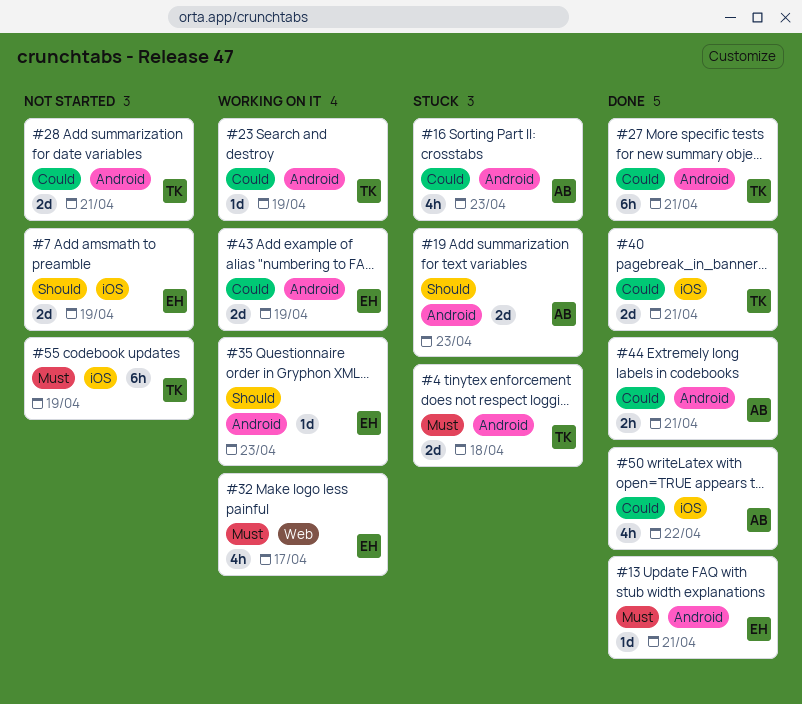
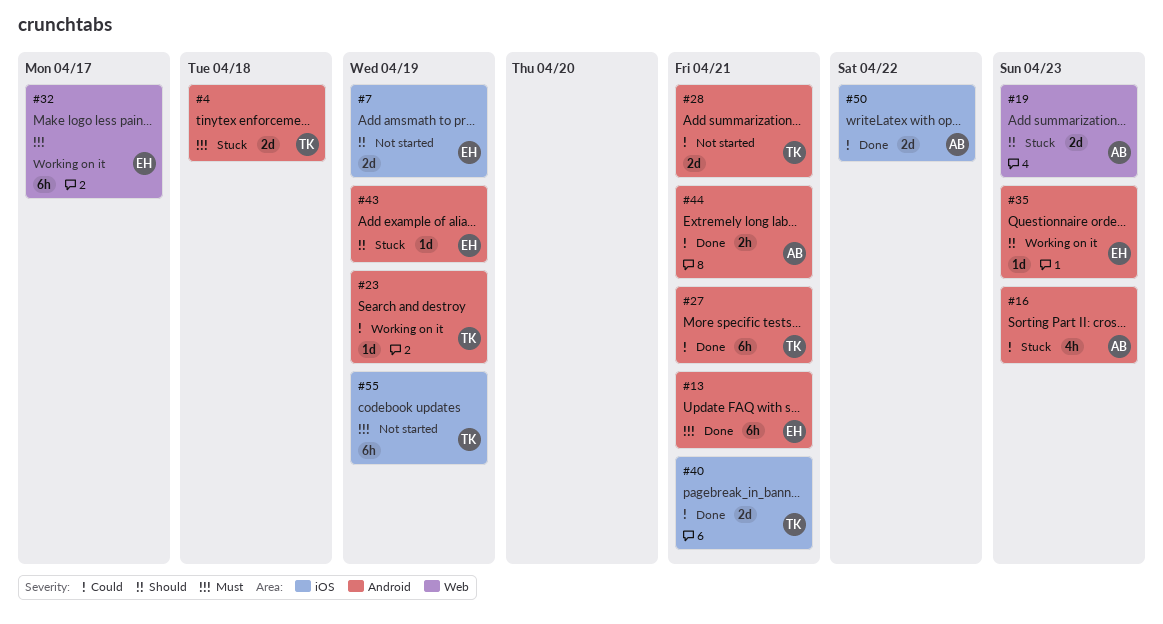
#13, estimate: 1d -> 6h
#19, label: Android -> Web
#32, estimate: 4h -> 6h
#43, status: Working on it -> Stuck
#43, priority: Could -> Should
#43, estimate: 2d -> 1d
#50, estimate: 4h -> 2d

